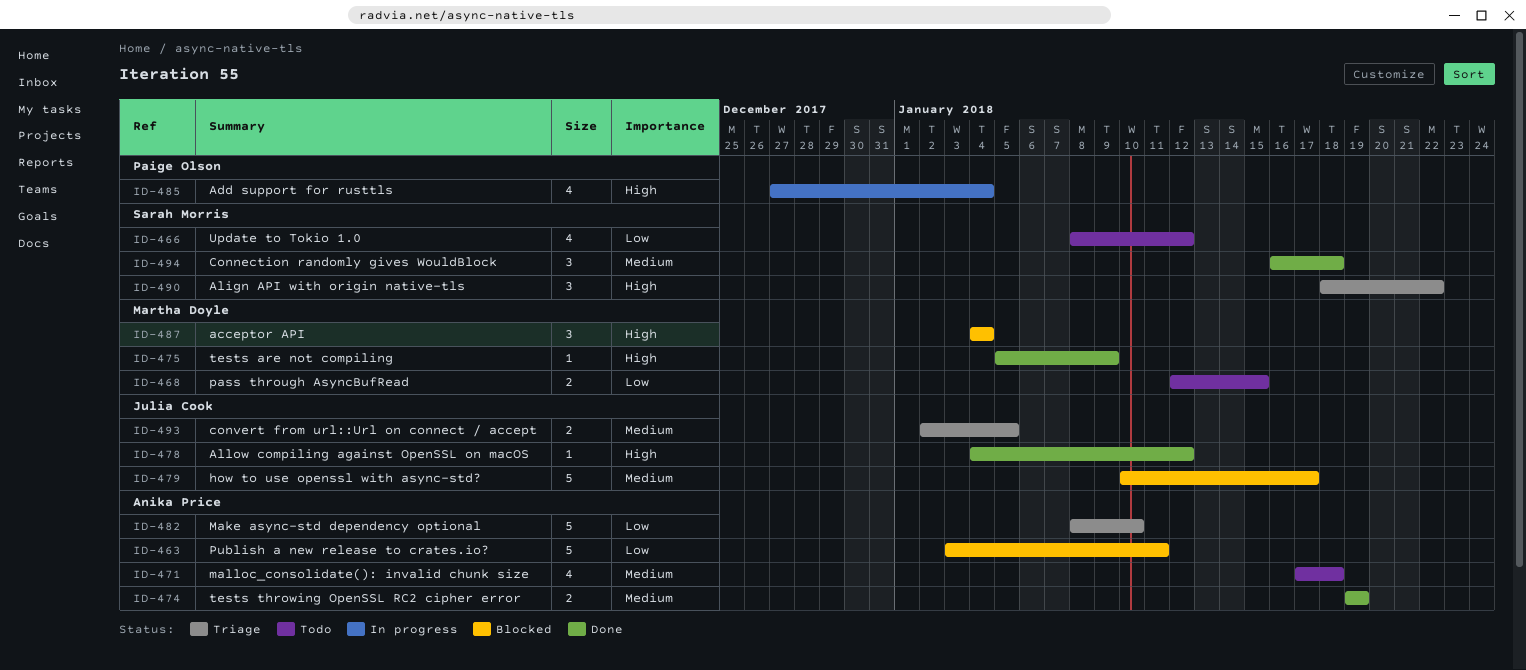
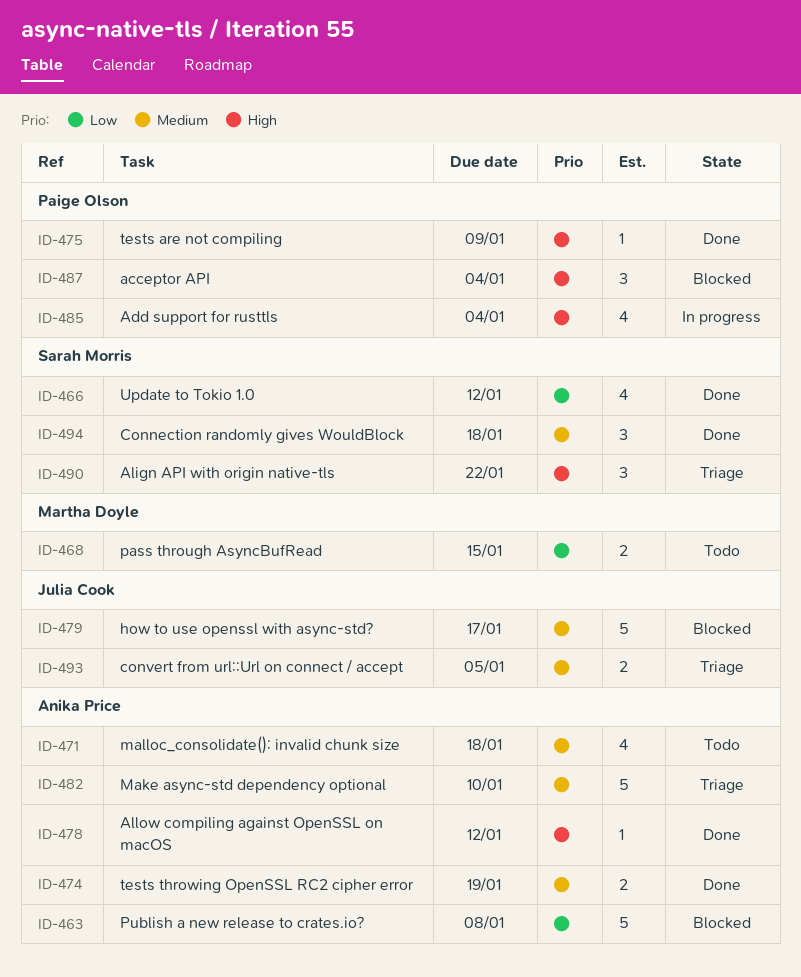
ID-463, due: Jan 11 -> Jan 8
ID-466, status: Todo -> Done
ID-475, owner: Martha Doyle -> Paige Olson
ID-478, owner: Julia Cook -> Anika Price
ID-482, priority: Low -> Medium
ID-487, owner: Martha Doyle -> Paige Olson

